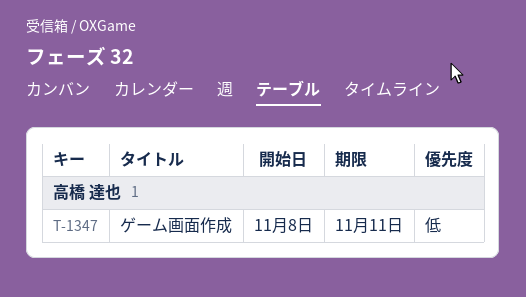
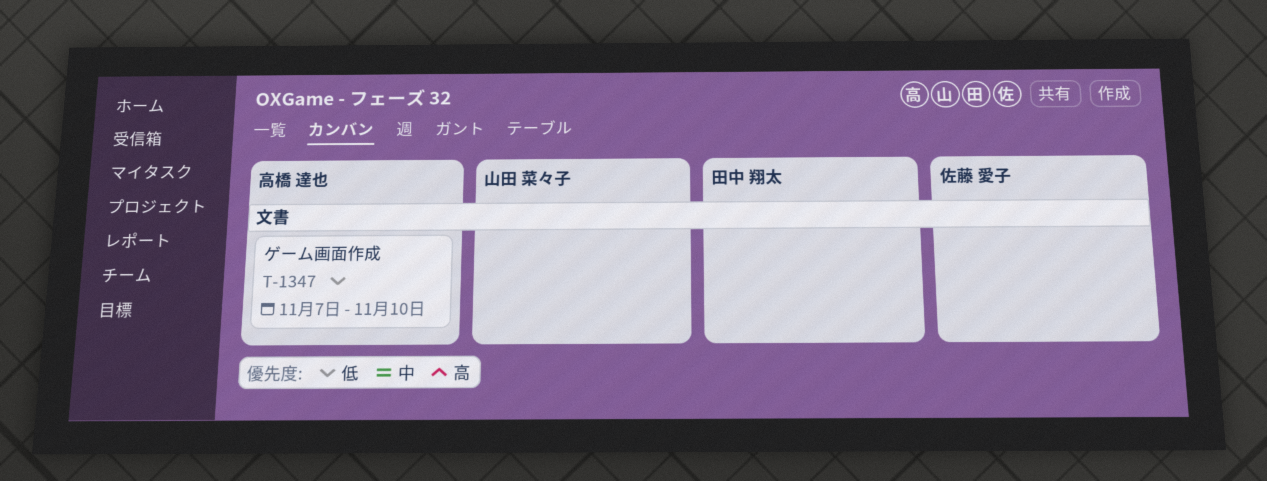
T-1347, start: Nov 8 -> Nov 7
T-1347, due: Nov 11 -> Nov 10

